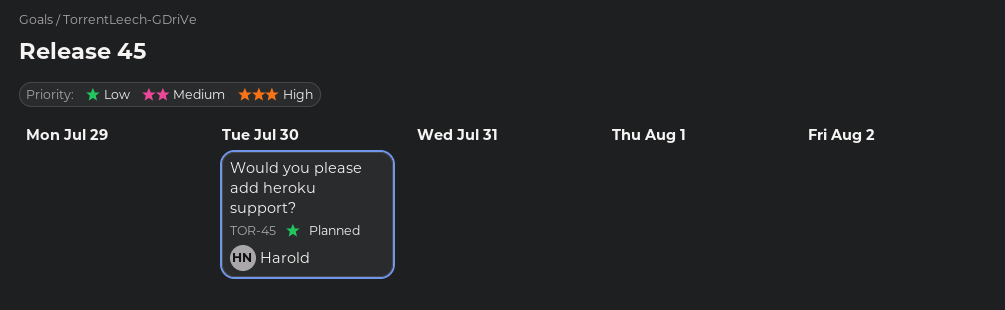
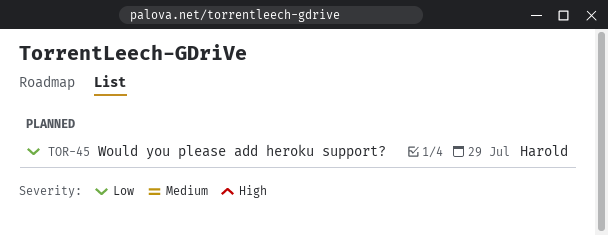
TOR-45, due: Jul 30 -> Jul 29

